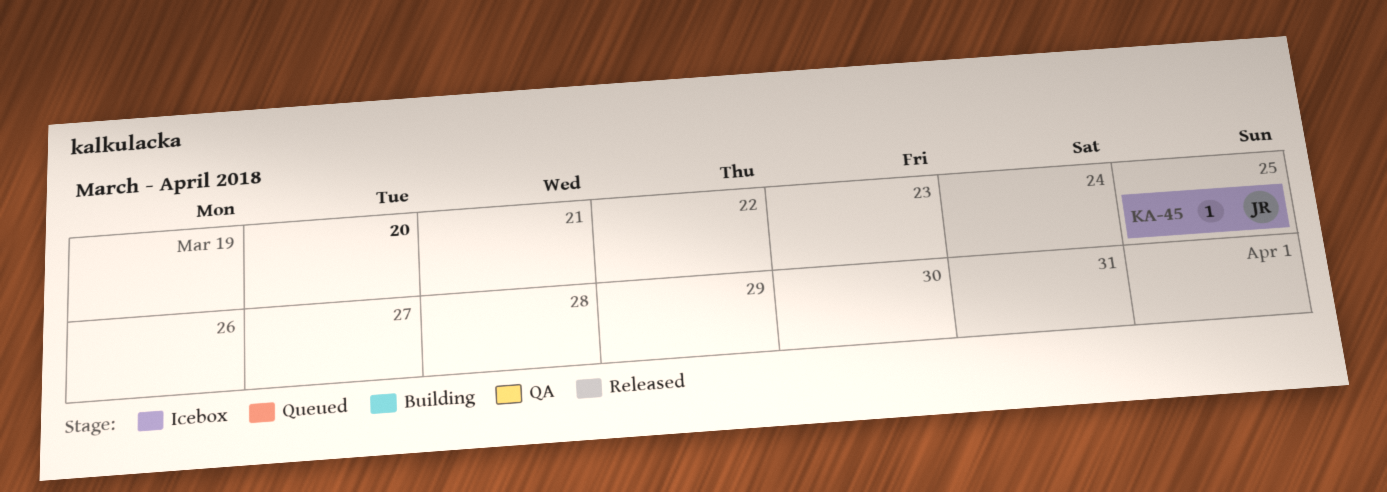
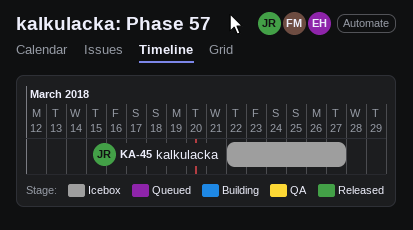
KA-45, due: Mar 25 -> Mar 27

